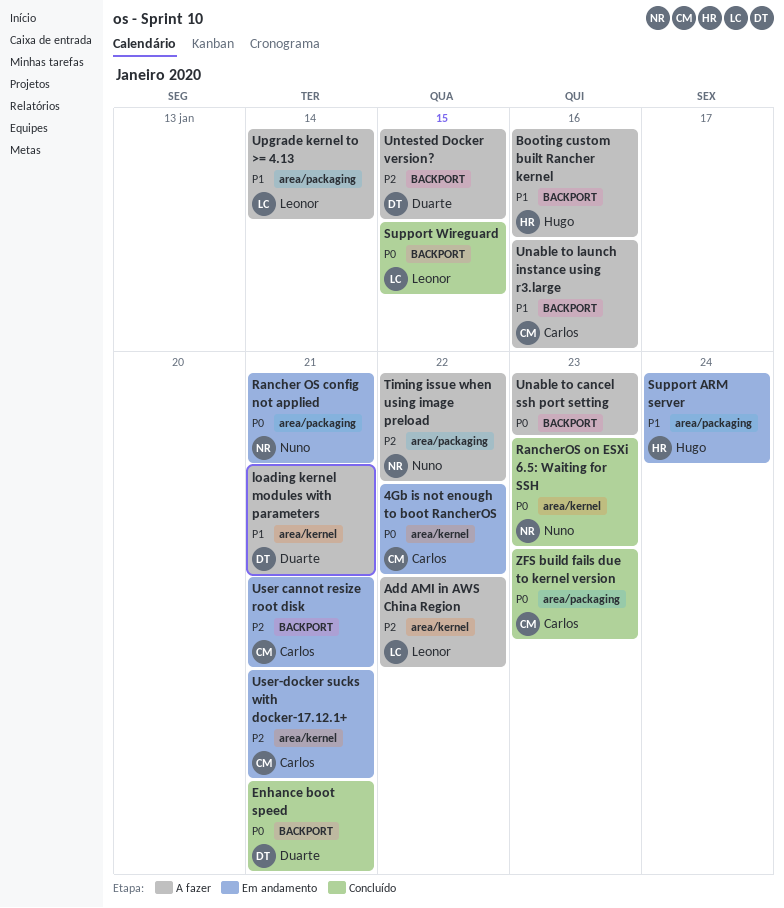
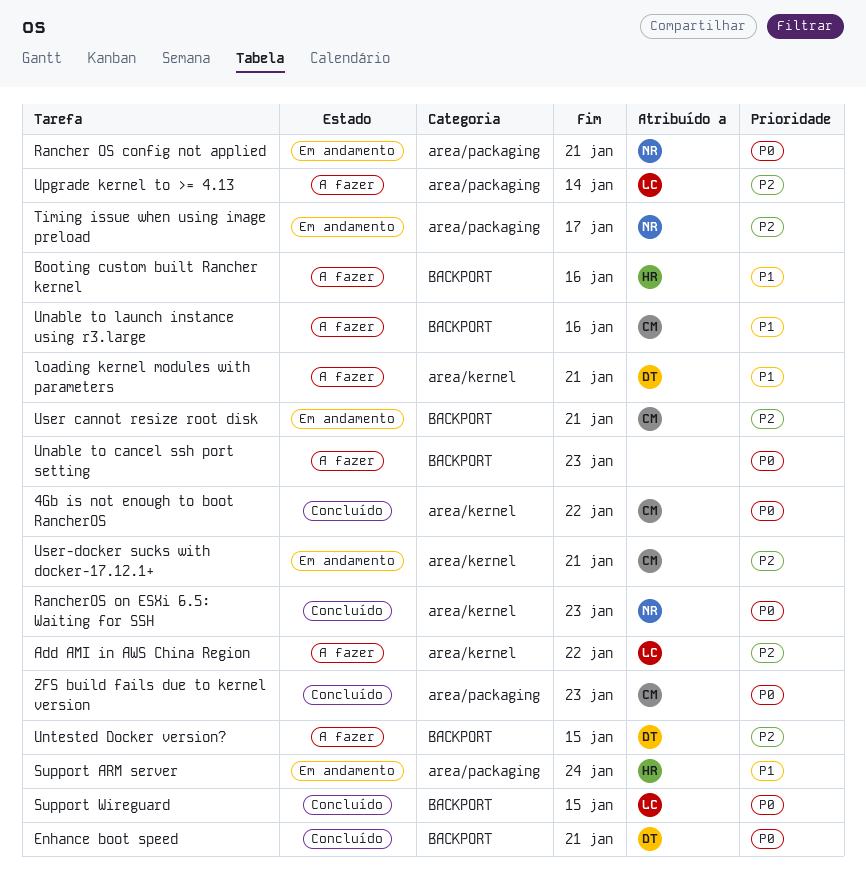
4Gb is not enough to boot RancherOS, status: Em andamento -> Concluído
Timing issue when using image preload, status: A fazer -> Em andamento
Timing issue when using image preload, due: Jan 22 -> Jan 17
Upgrade kernel to >= 4.13, priority: P1 -> P2

